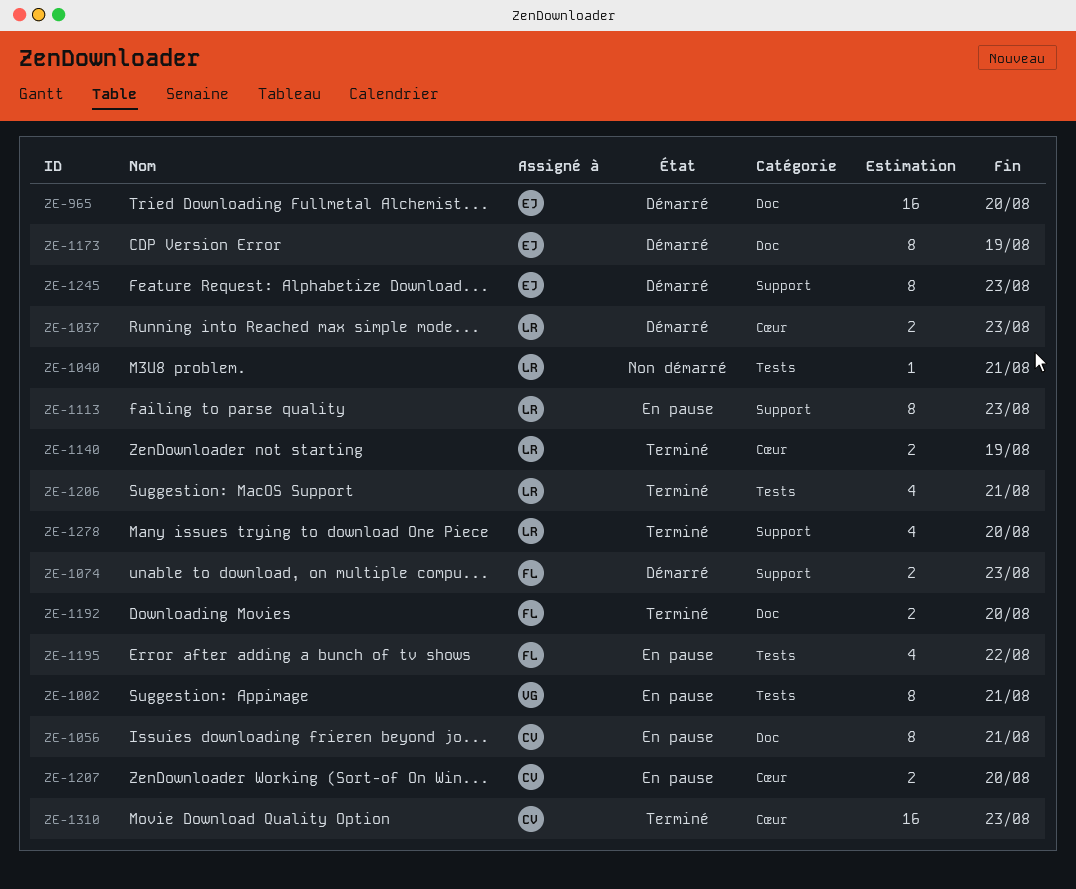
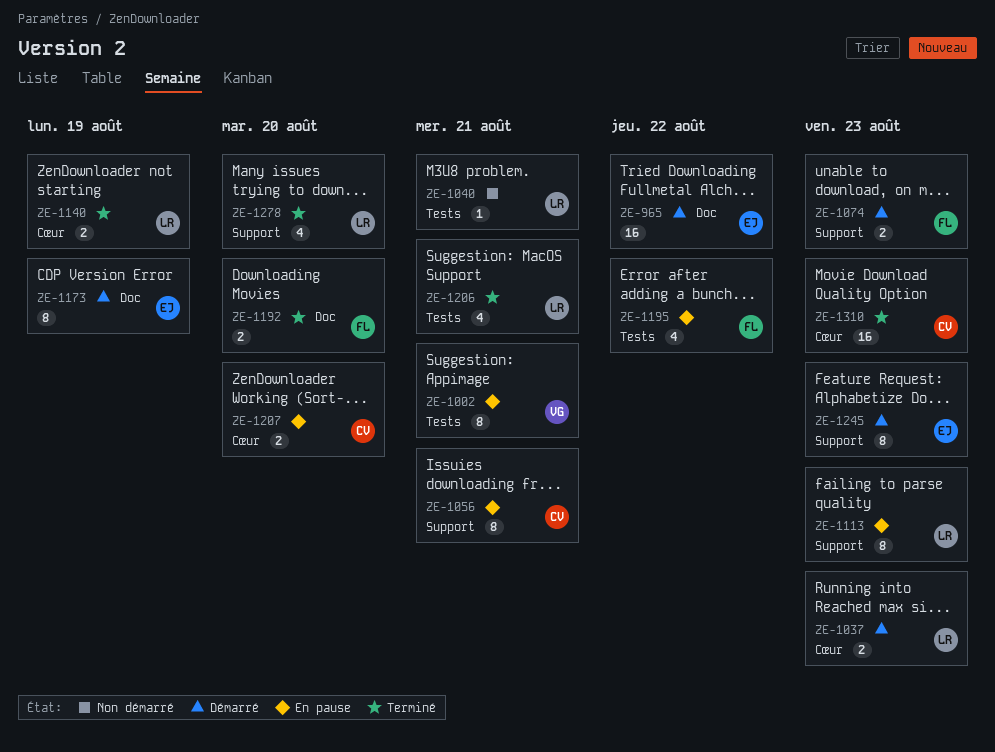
ZE-965, due: Aug 20 -> Aug 22
ZE-1056, label: Doc -> Support

